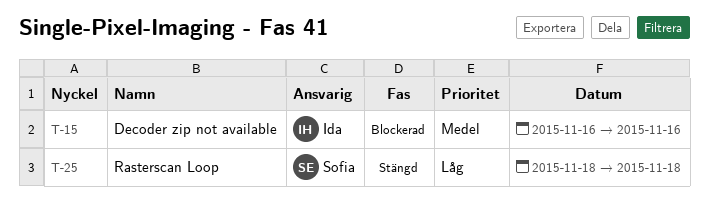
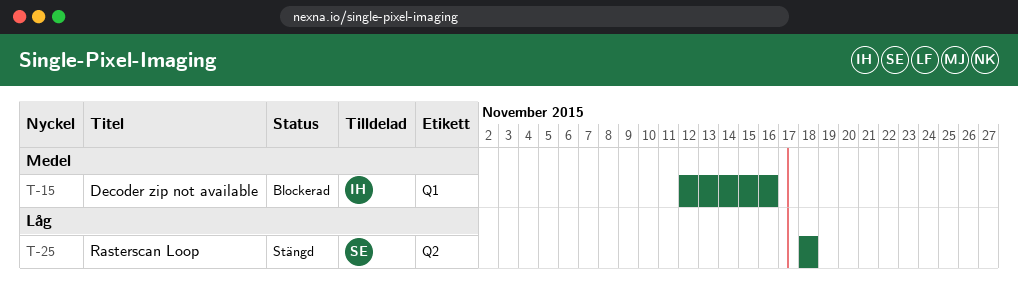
T-15, start: Nov 16 -> Nov 12

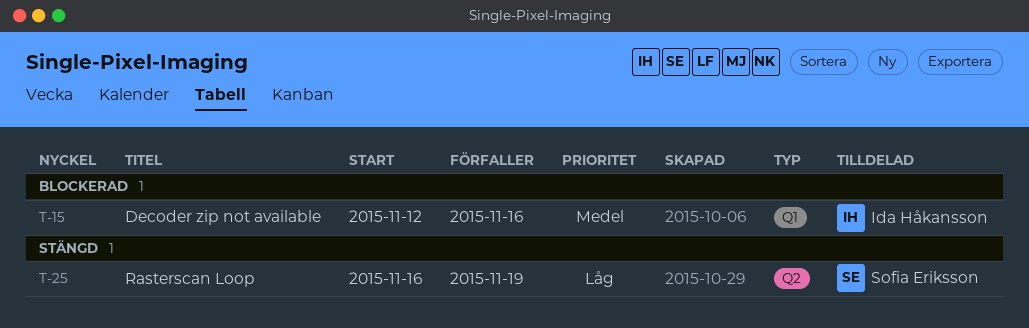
T-25, start: Nov 18 -> Nov 16
T-25, due: Nov 18 -> Nov 19

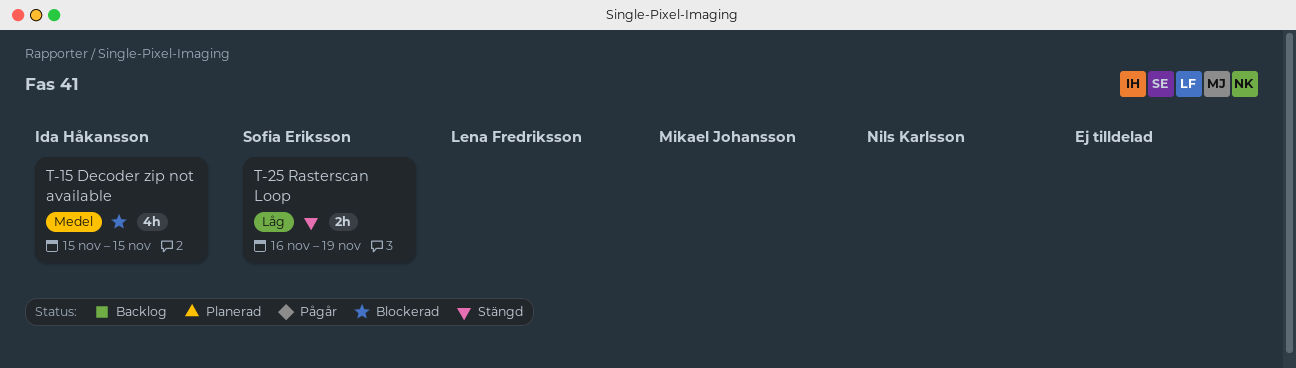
T-15, start: Nov 12 -> Nov 15
T-15, due: Nov 16 -> Nov 15

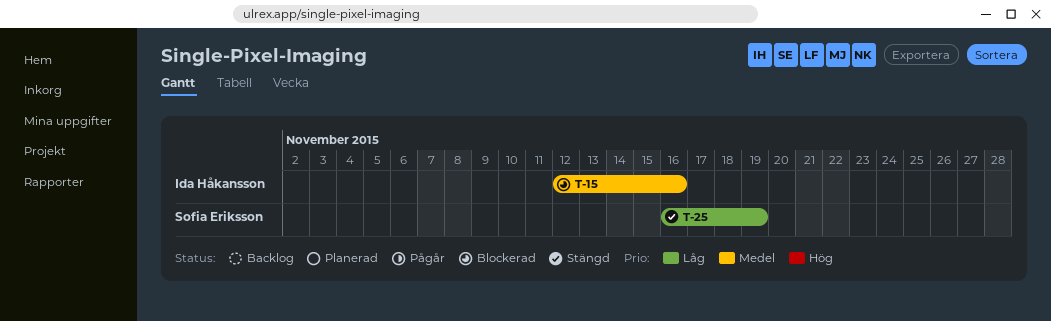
T-15, start: Nov 15 -> Nov 12
T-15, due: Nov 15 -> Nov 16

